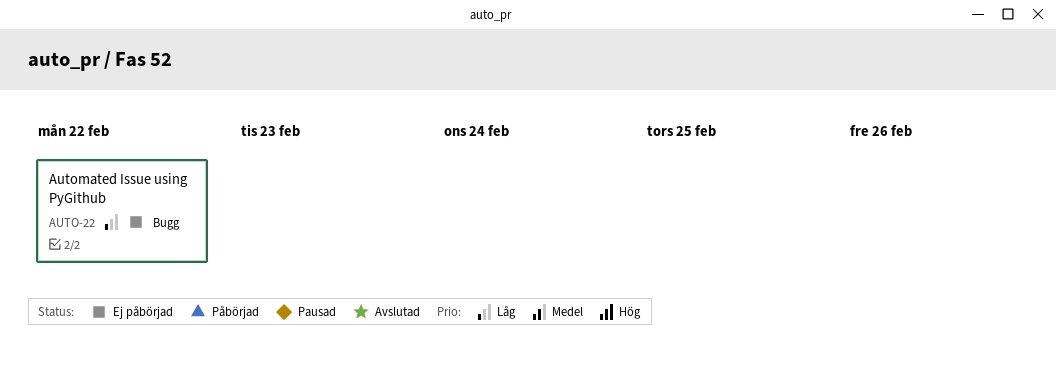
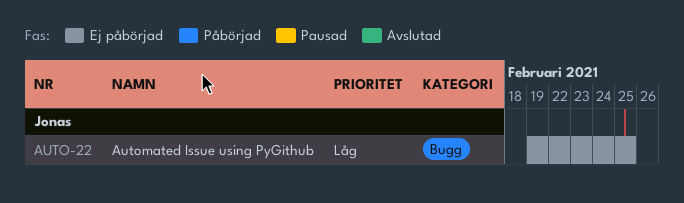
AUTO-22, due: Feb 22 -> Feb 25

